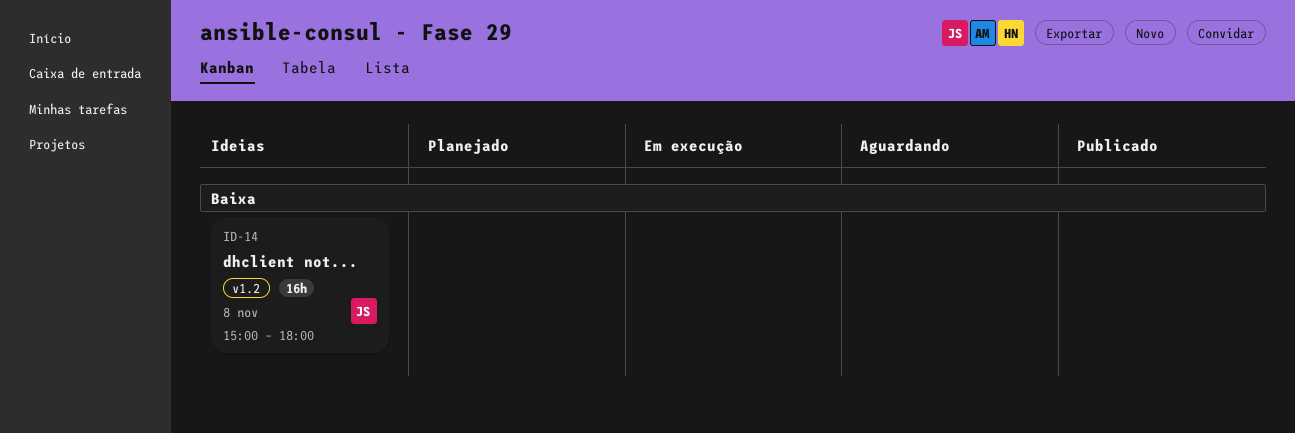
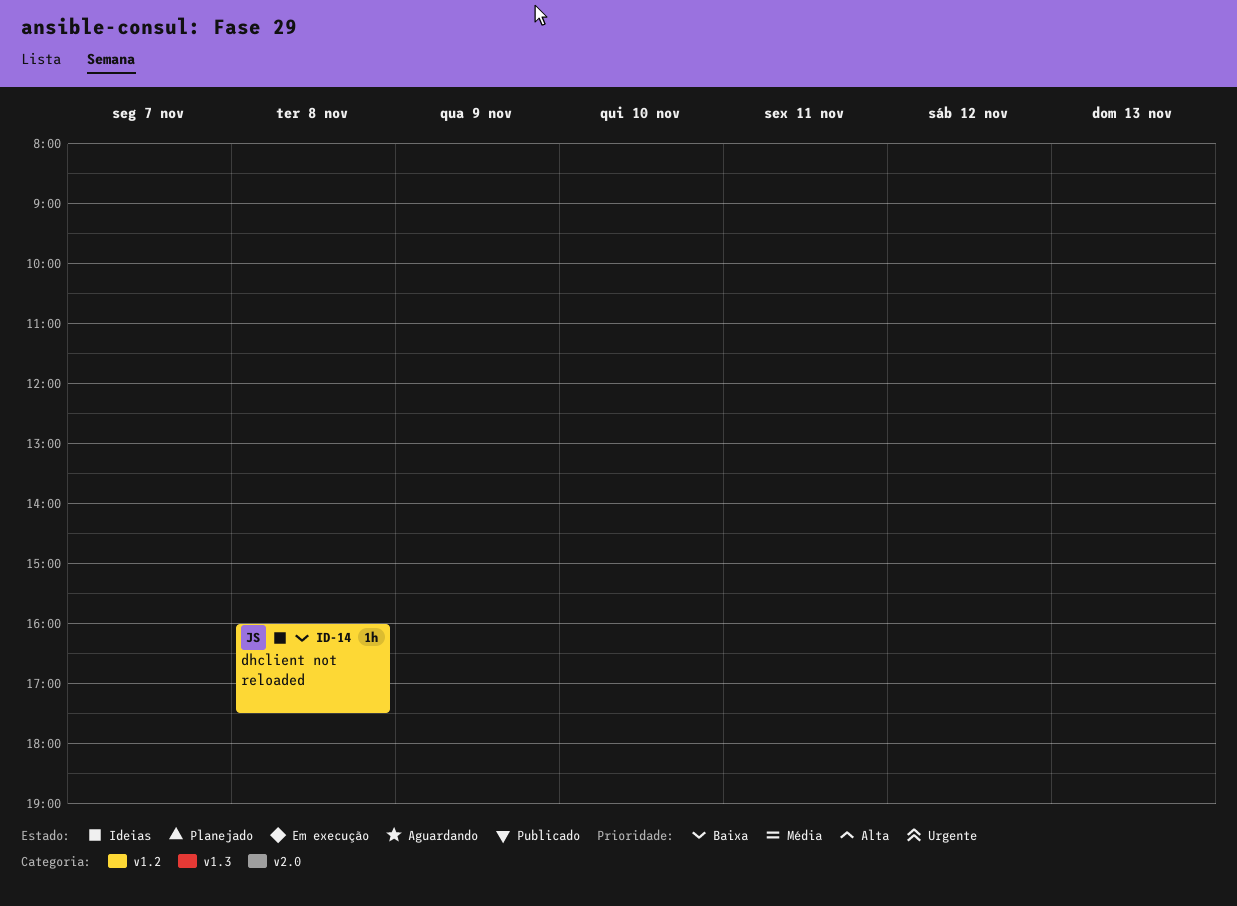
ID-14, estimate: 16h -> 1h
ID-14, begins: 15:00 -> 16:00
ID-14, ends: 18:00 -> 17:30

